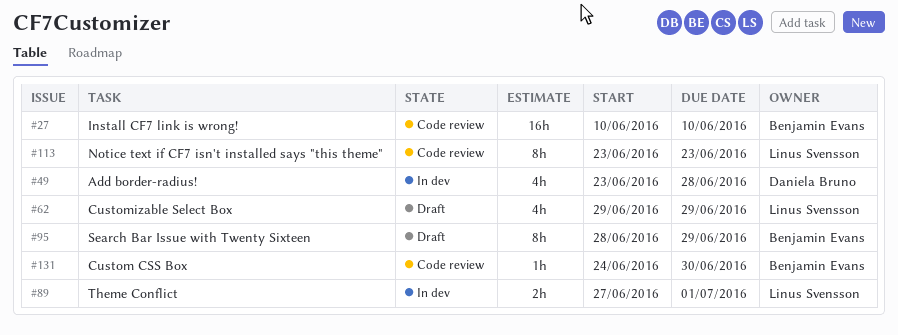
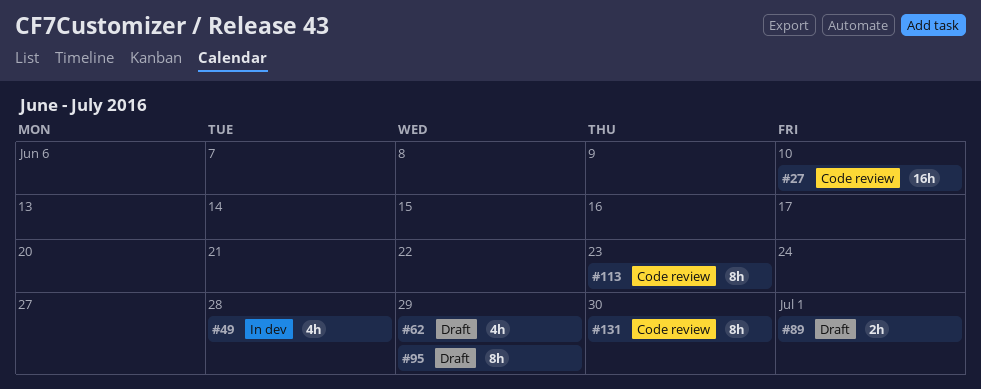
#89, status: In dev -> Draft
#131, estimate: 1h -> 8h

